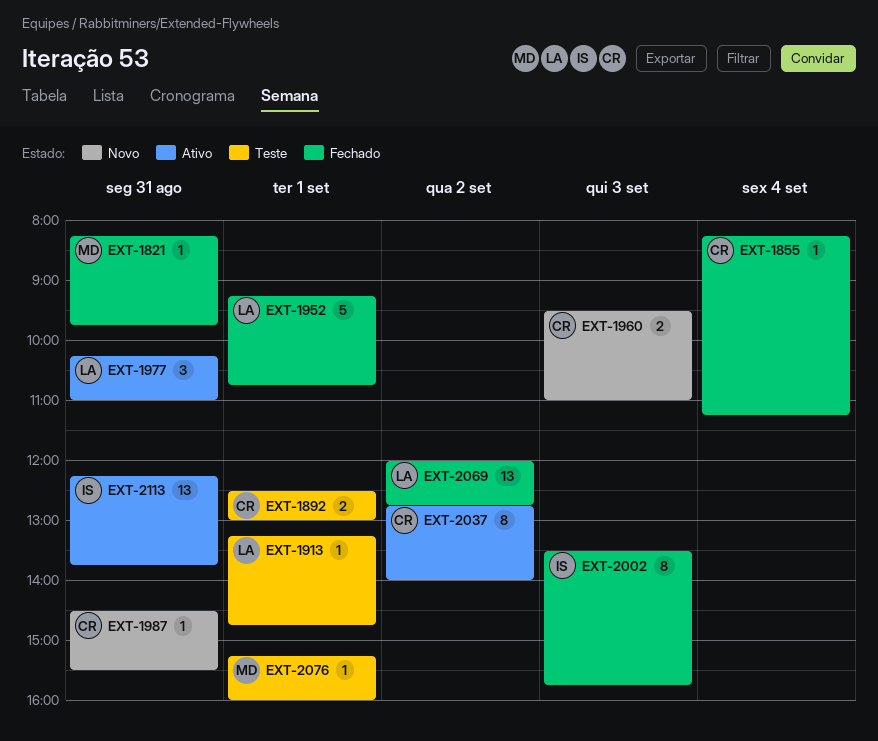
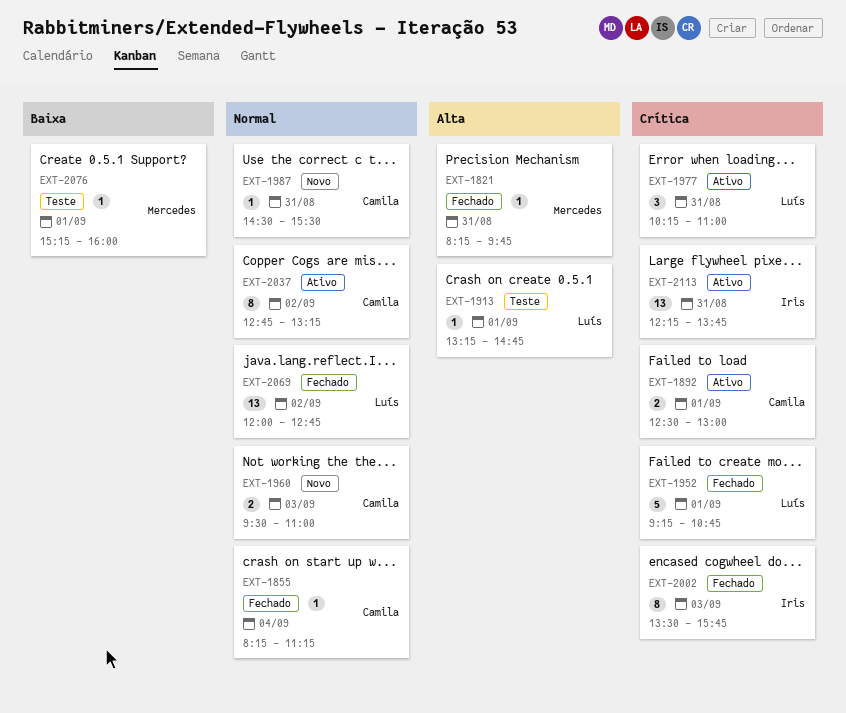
EXT-1892, status: Teste -> Ativo
EXT-2037, ends: 14:00 -> 13:15

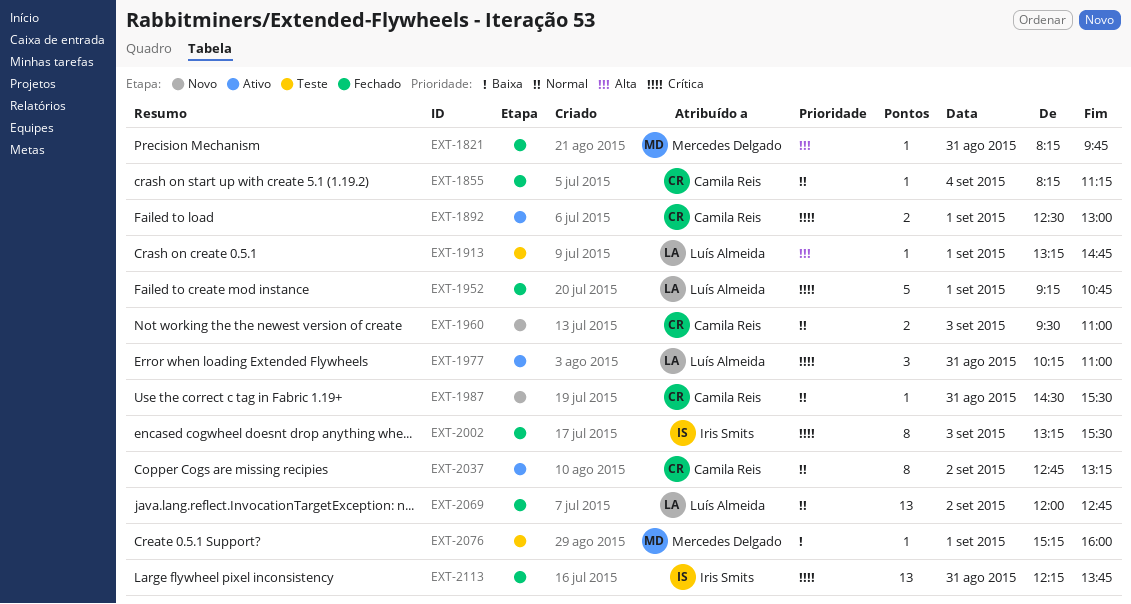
EXT-2002, begins: 13:30 -> 13:15
EXT-2002, ends: 15:45 -> 15:30
EXT-2113, status: Ativo -> Fechado

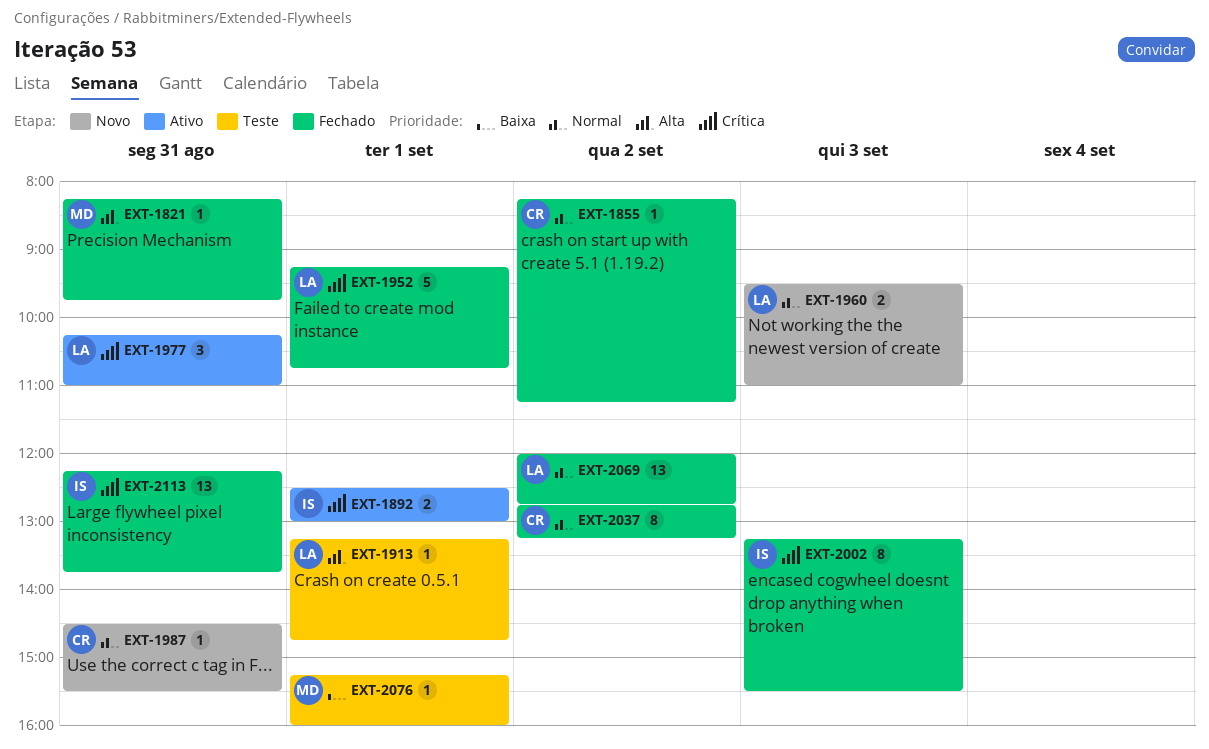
EXT-1855, day: Sep 4 -> Sep 2
EXT-1892, owner: Camila Reis -> Iris Smits
EXT-1960, owner: Camila Reis -> Luís Almeida
EXT-2037, status: Ativo -> Fechado

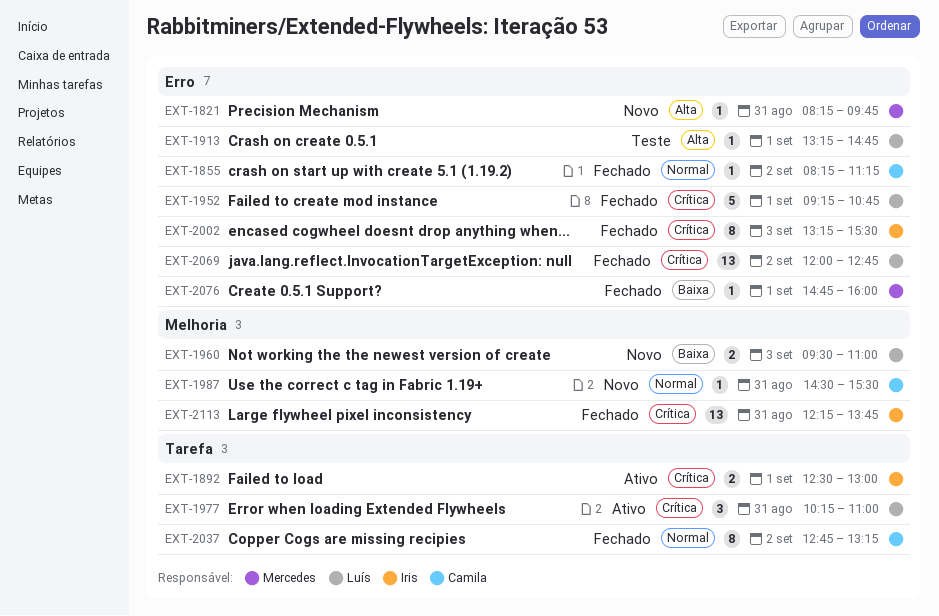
EXT-1821, status: Fechado -> Novo
EXT-1960, priority: Normal -> Baixa
EXT-2069, priority: Normal -> Crítica
EXT-2076, status: Teste -> Fechado
EXT-2076, begins: 15:15 -> 14:45

